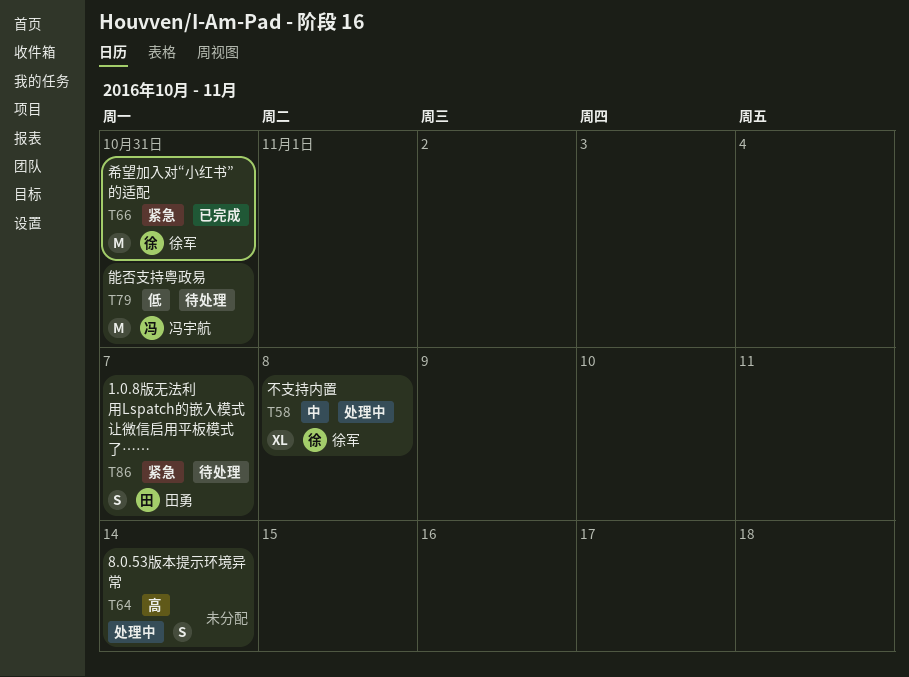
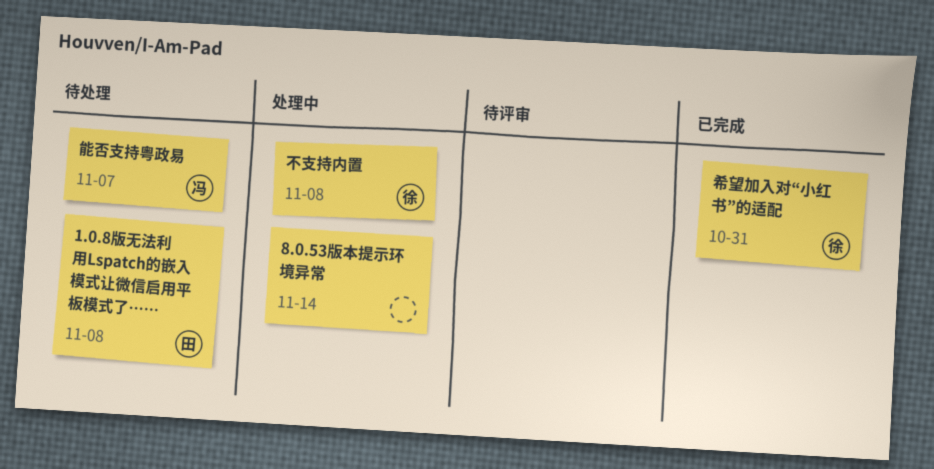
1.0.8版无法利用Lspatch的嵌入模式让微信启用平板模式了……, due: Nov 7 -> Nov 8
能否支持粤政易, due: Oct 31 -> Nov 7

